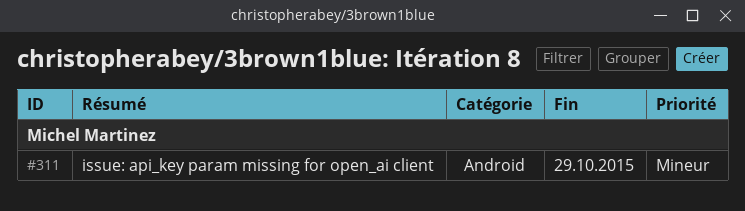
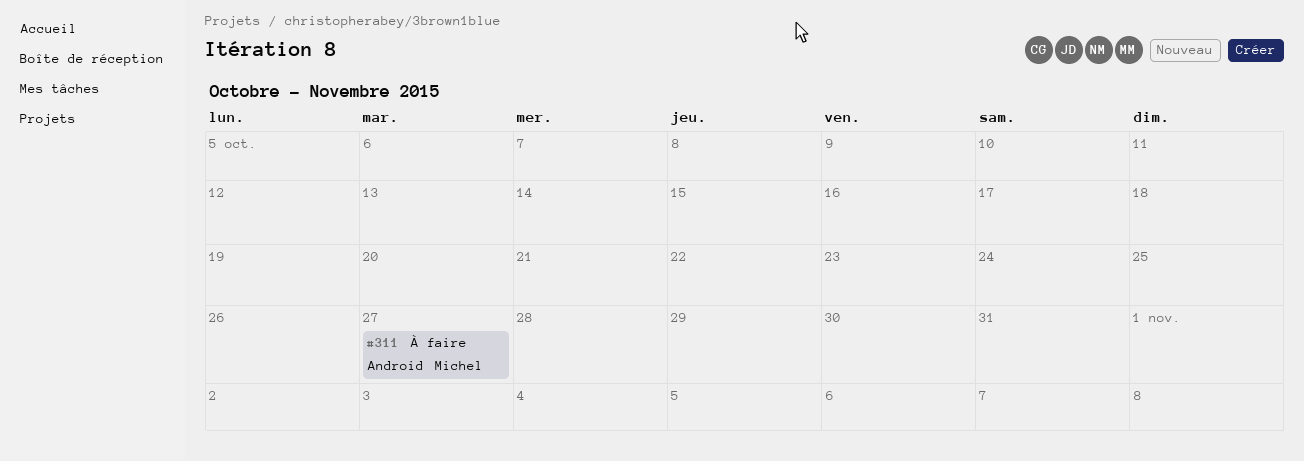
#311, due: Oct 29 -> Oct 27

